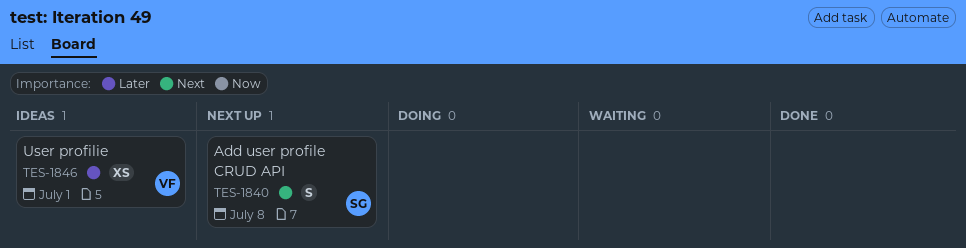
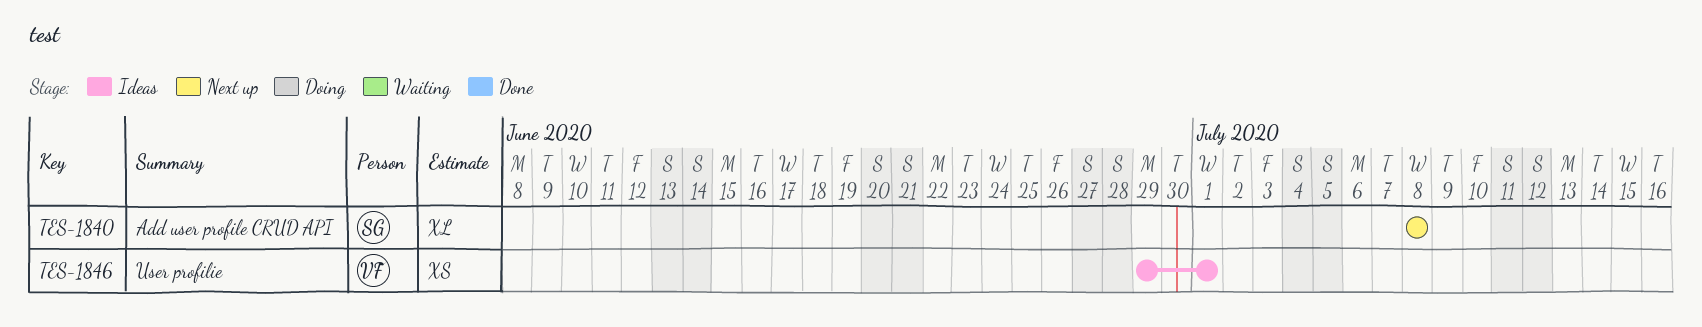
TES-1840, estimate: S -> XL

